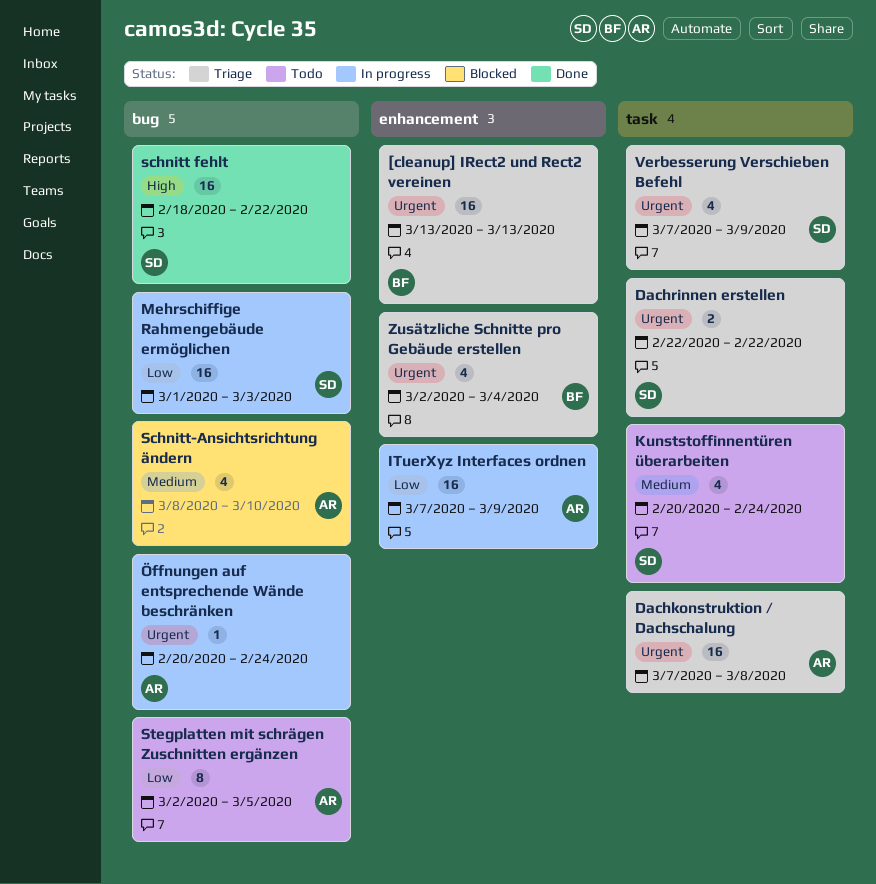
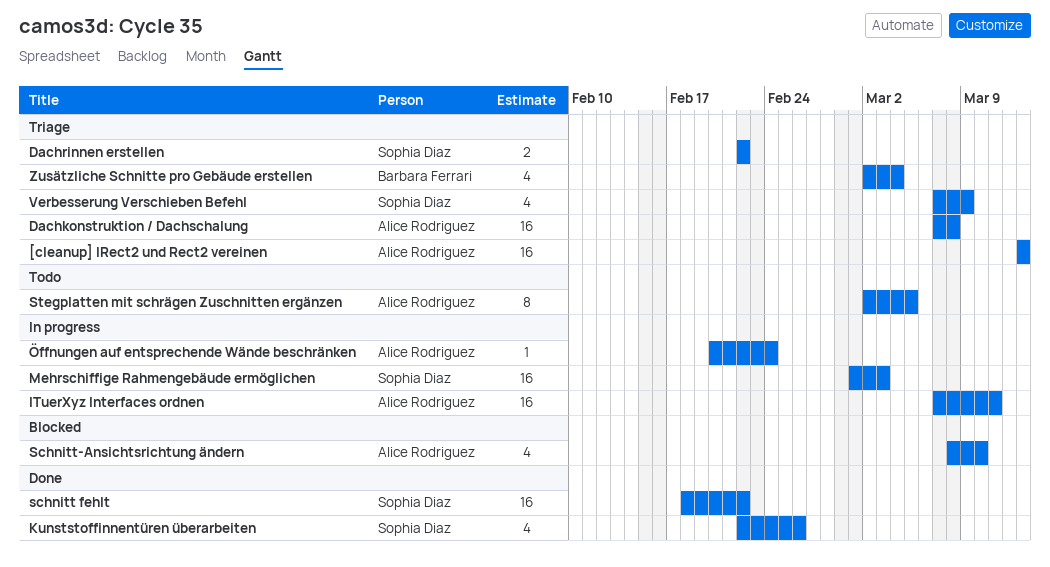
[cleanup] IRect2 und Rect2 vereinen, owner: Barbara Ferrari -> Alice Rodriguez
ITuerXyz Interfaces ordnen, due: Mar 9 -> Mar 11
Kunststoffinnentüren überarbeiten, status: Todo -> Done
Kunststoffinnentüren überarbeiten, start: Feb 20 -> Feb 22
Kunststoffinnentüren überarbeiten, due: Feb 24 -> Feb 26

